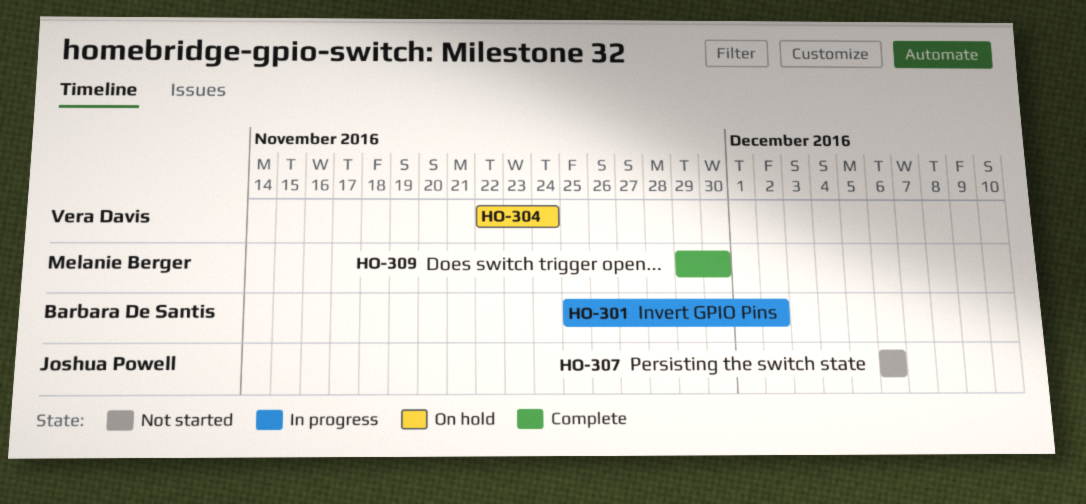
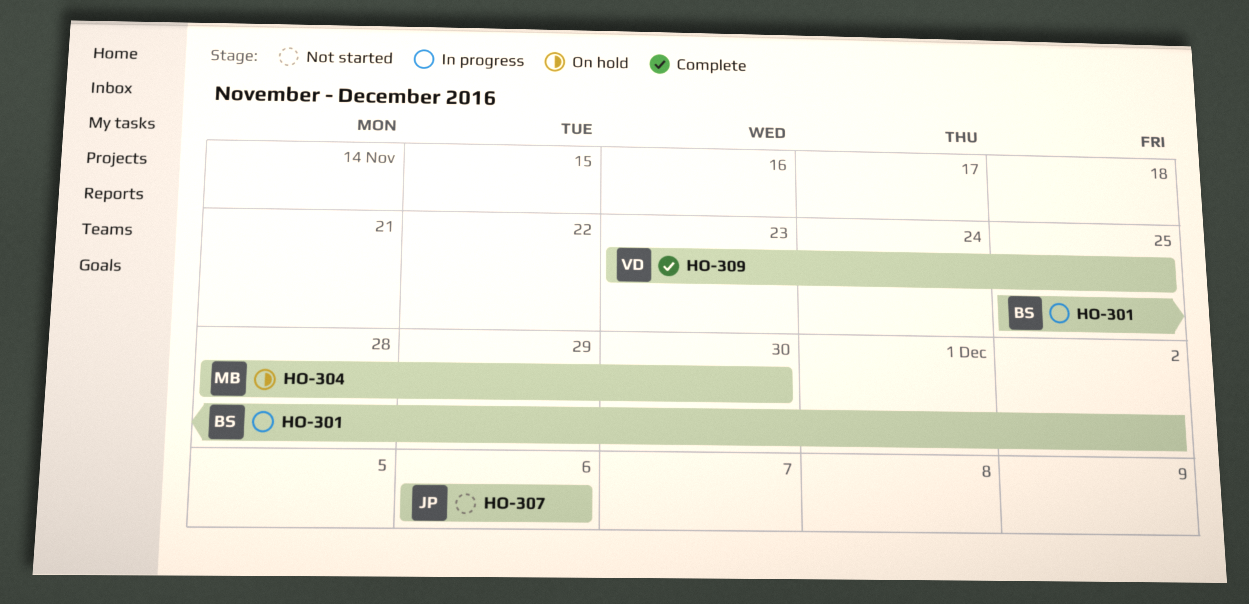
HO-304, owner: Vera Davis -> Melanie Berger
HO-304, start: Nov 22 -> Nov 28
HO-304, due: Nov 24 -> Nov 30
HO-309, owner: Melanie Berger -> Vera Davis
HO-309, start: Nov 29 -> Nov 23
HO-309, due: Nov 30 -> Nov 25

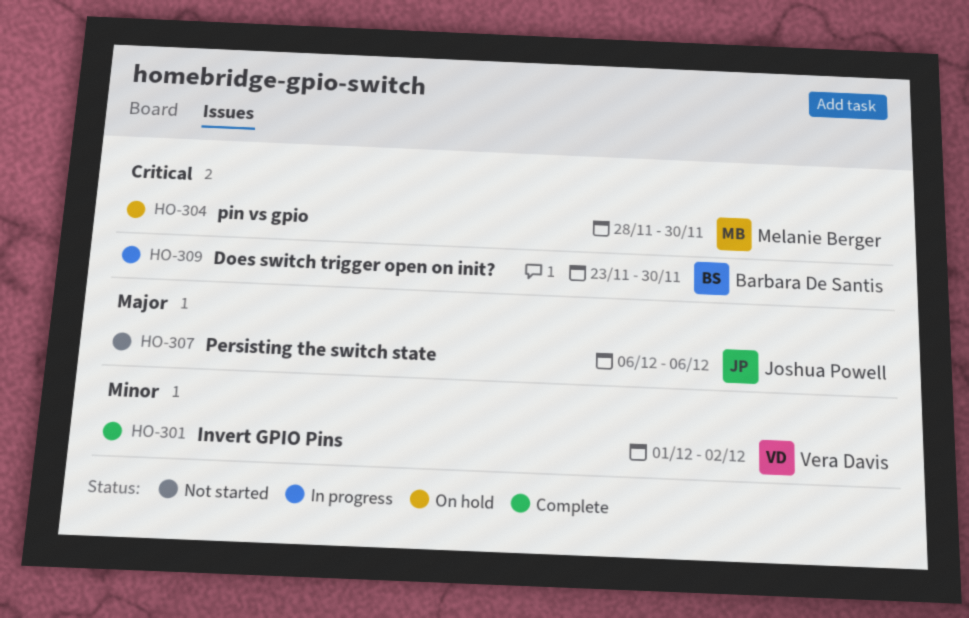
HO-301, status: In progress -> Complete
HO-301, owner: Barbara De Santis -> Vera Davis
HO-301, start: Nov 25 -> Dec 1
HO-309, status: Complete -> In progress
HO-309, owner: Vera Davis -> Barbara De Santis
HO-309, due: Nov 25 -> Nov 30

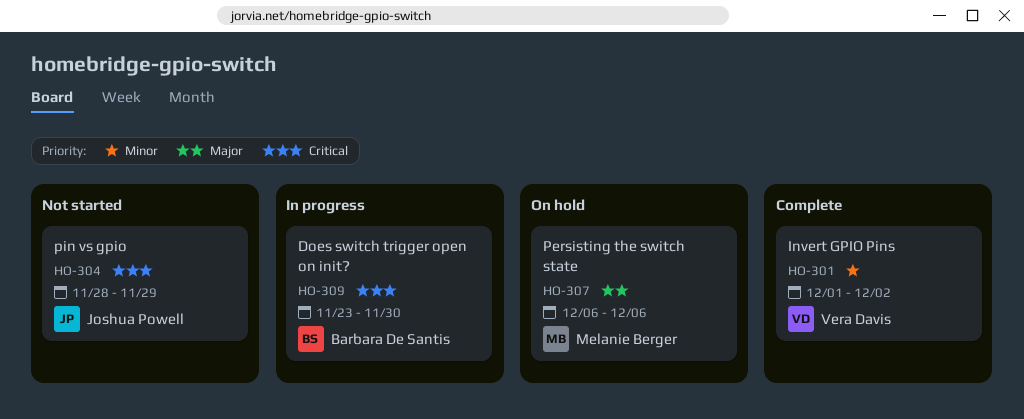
HO-304, status: On hold -> Not started
HO-304, owner: Melanie Berger -> Joshua Powell
HO-304, due: Nov 30 -> Nov 29
HO-307, status: Not started -> On hold
HO-307, owner: Joshua Powell -> Melanie Berger

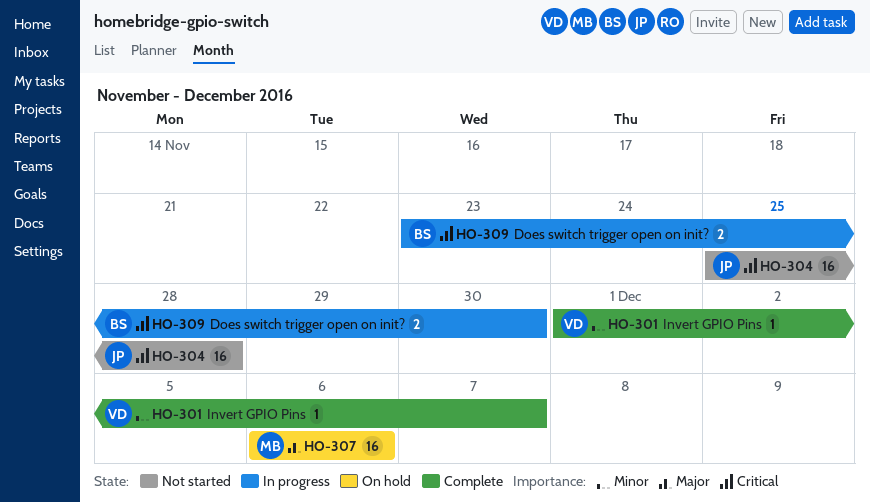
HO-301, due: Dec 2 -> Dec 7
HO-304, start: Nov 28 -> Nov 25
HO-304, due: Nov 29 -> Nov 28

